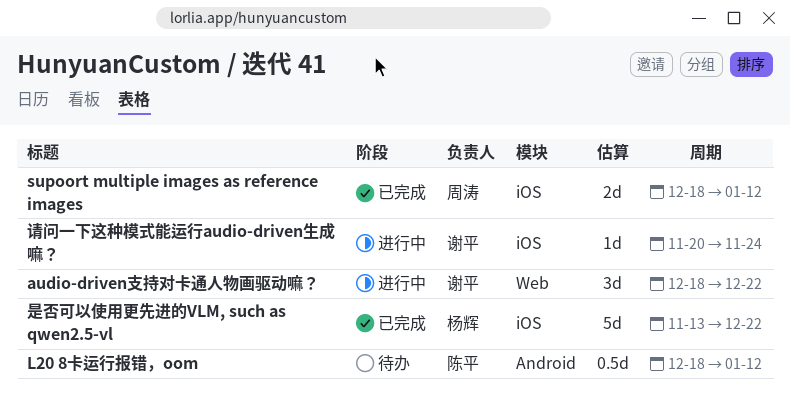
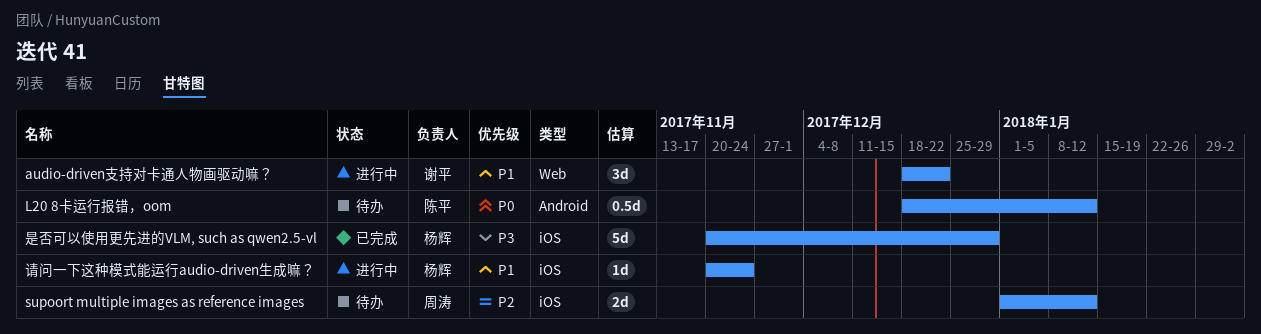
supoort multiple images as reference images, status: 已完成 -> 待办
supoort multiple images as reference images, start: Dec 18 -> Jan 1
是否可以使用更先进的VLM, such as qwen2.5-vl, start: Nov 13 -> Nov 20
是否可以使用更先进的VLM, such as qwen2.5-vl, due: Dec 22 -> Dec 29
请问一下这种模式能运行audio-driven生成嘛？, owner: 谢平 -> 杨辉

